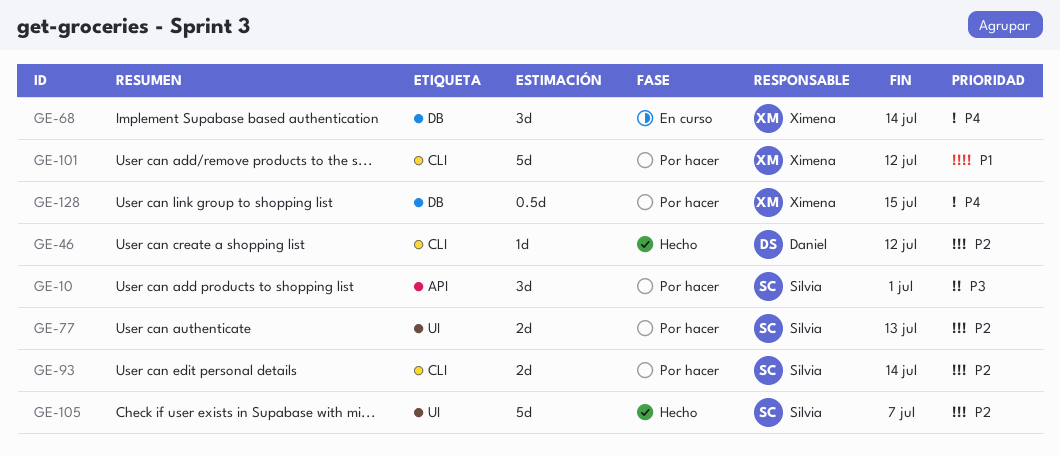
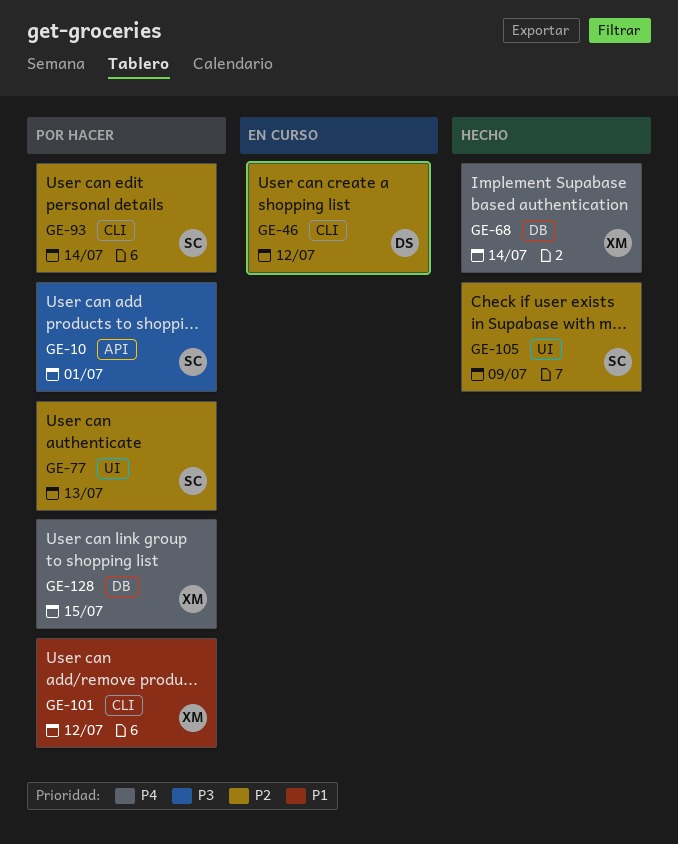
GE-46, status: Hecho -> En curso
GE-68, status: En curso -> Hecho
GE-105, due: Jul 7 -> Jul 9

